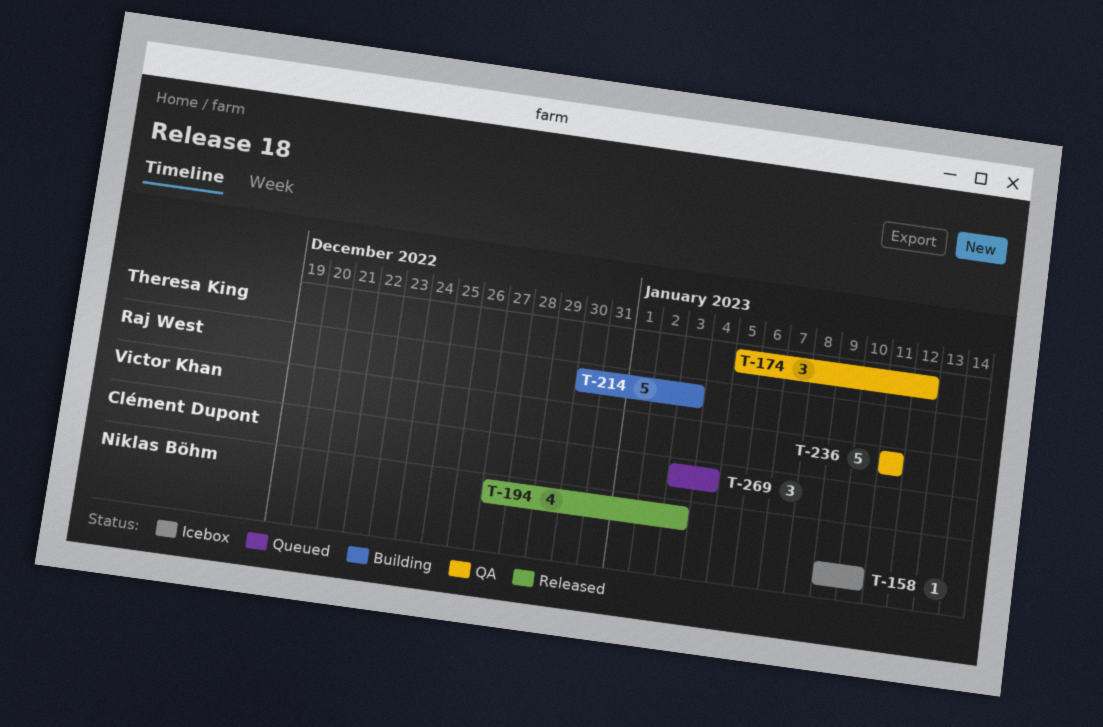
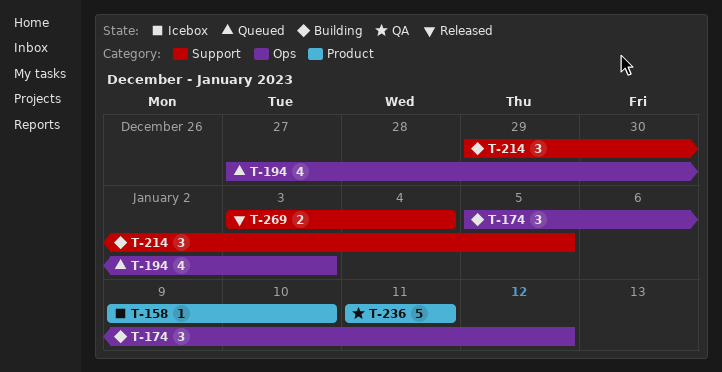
T-174, status: QA -> Building
T-194, status: Released -> Queued
T-214, estimate: 5 -> 3
T-214, start: Dec 30 -> Dec 29
T-214, due: Jan 3 -> Jan 5
T-269, status: Queued -> Released
T-269, estimate: 3 -> 2

